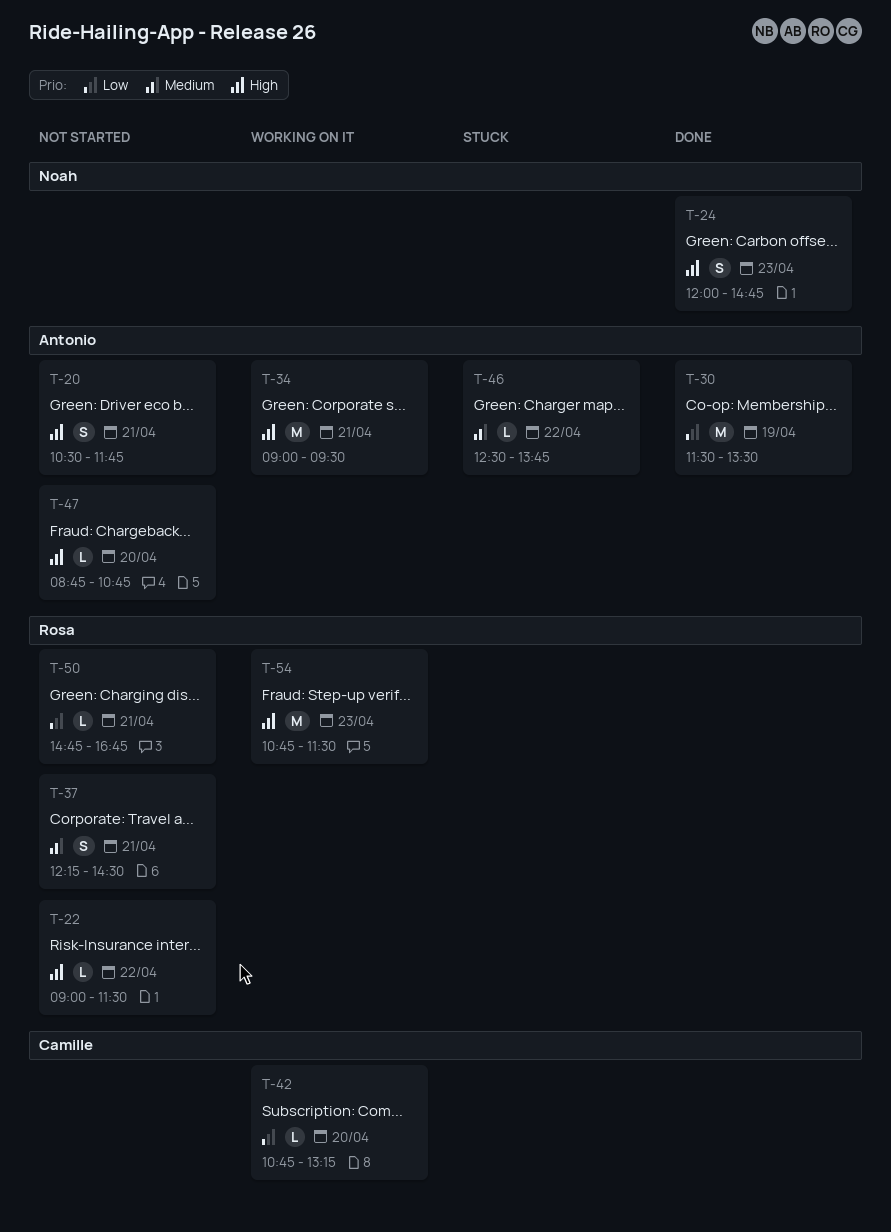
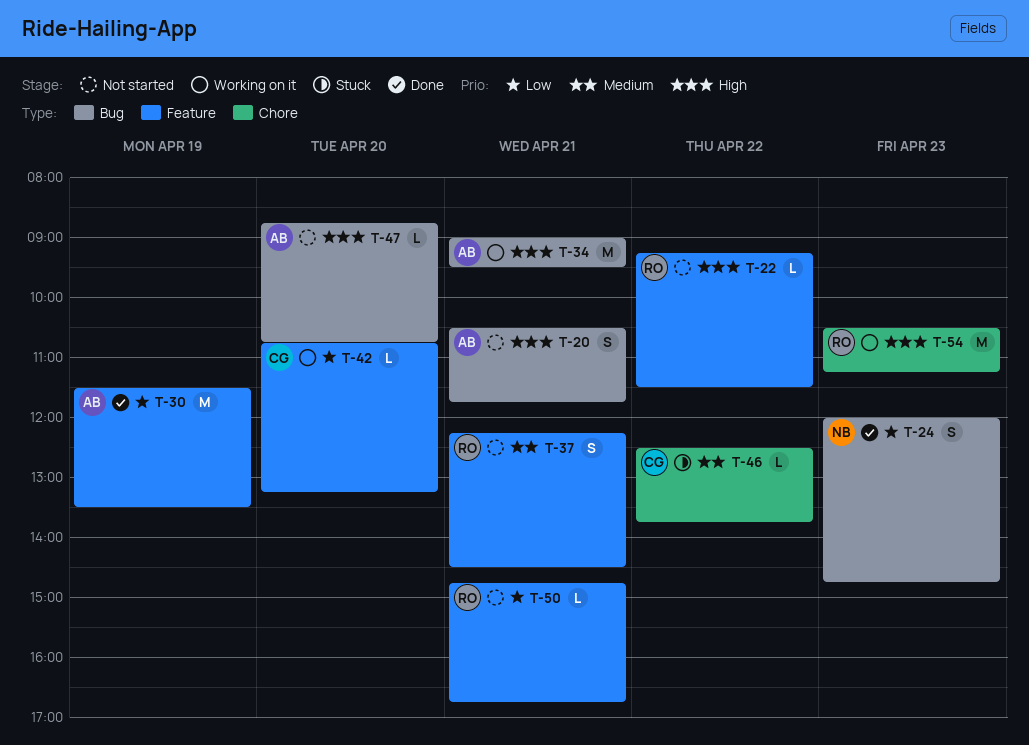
T-22, begins: 09:00 -> 09:15
T-24, priority: High -> Low
T-46, owner: Antonio -> Camille
T-54, begins: 10:45 -> 10:30
T-54, ends: 11:30 -> 11:15

